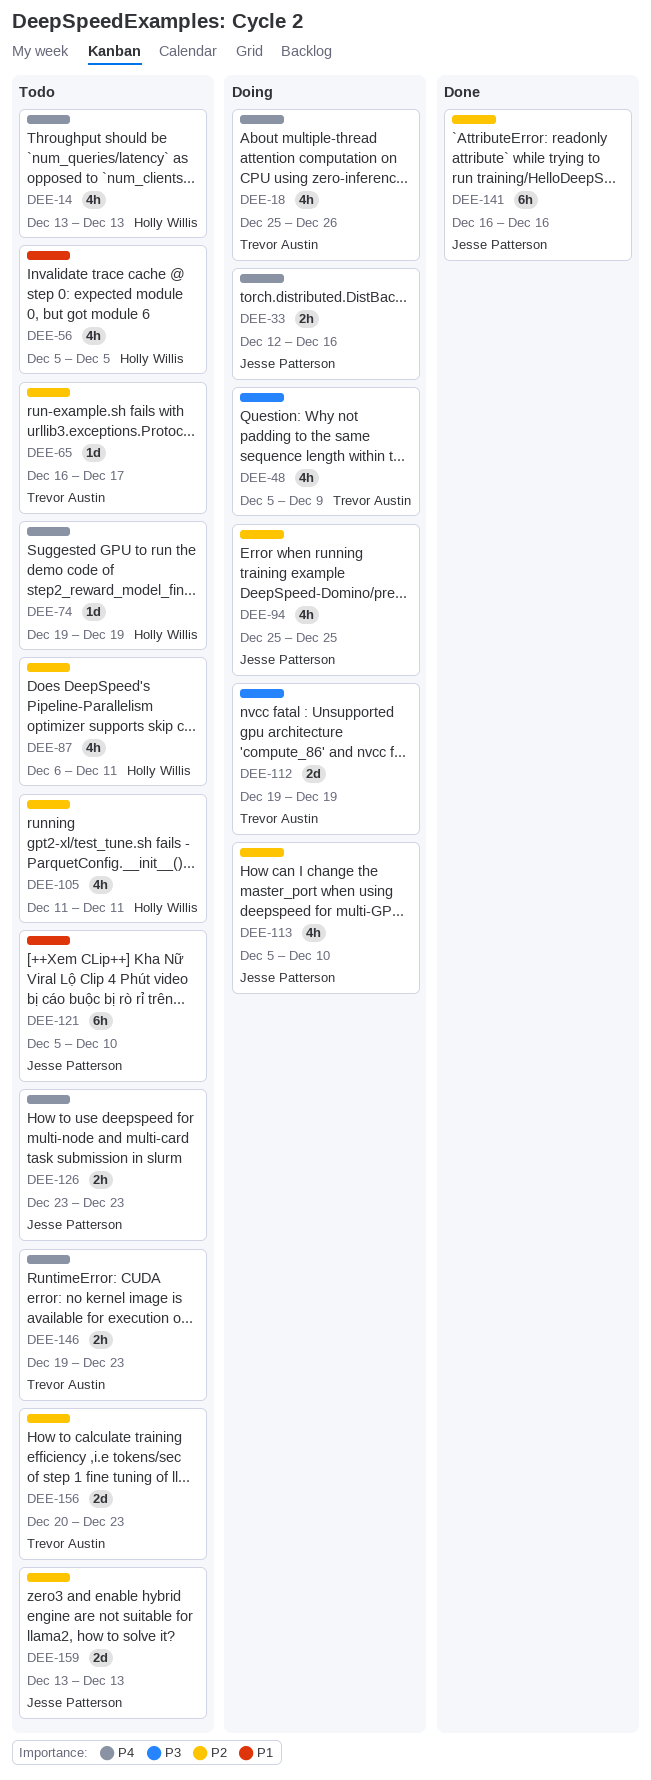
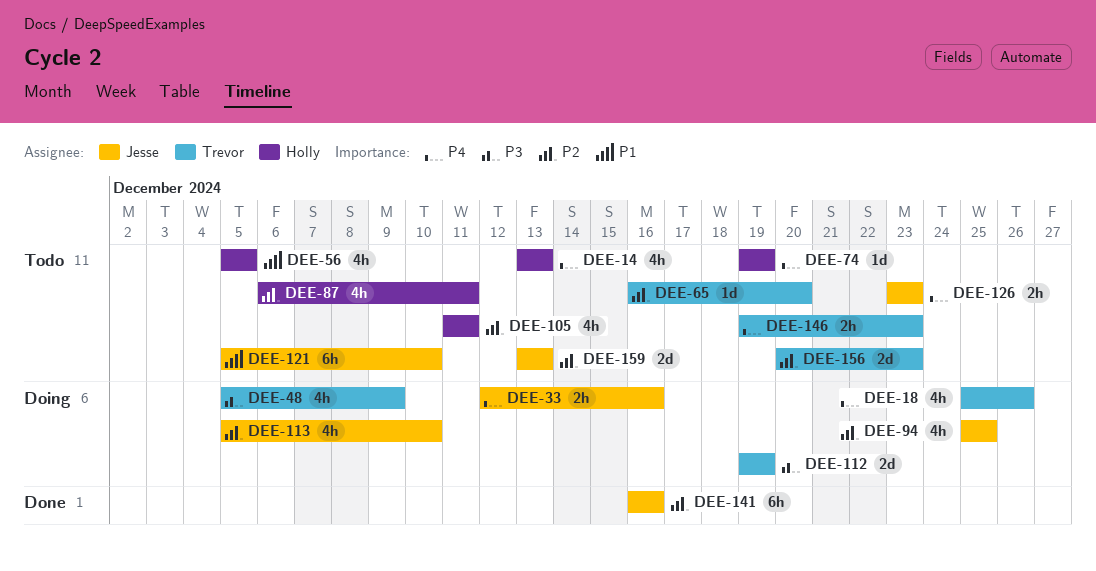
DEE-65, due: Dec 17 -> Dec 20

